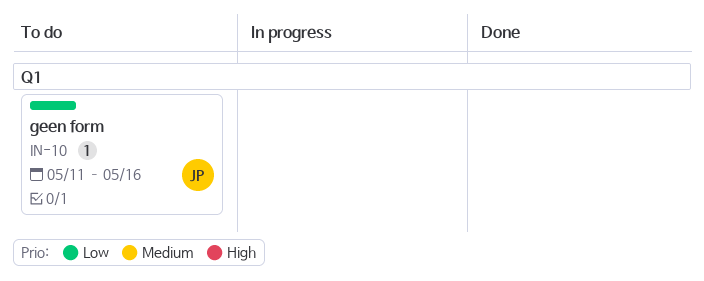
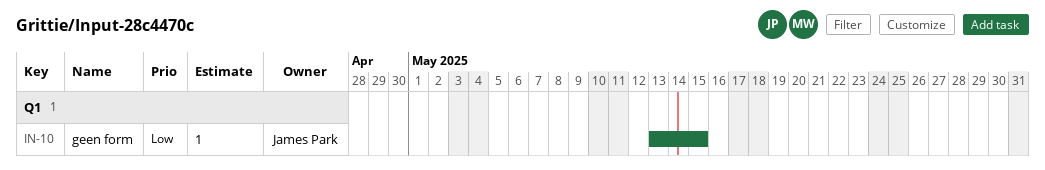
IN-10, start: May 11 -> May 13
IN-10, due: May 16 -> May 15

